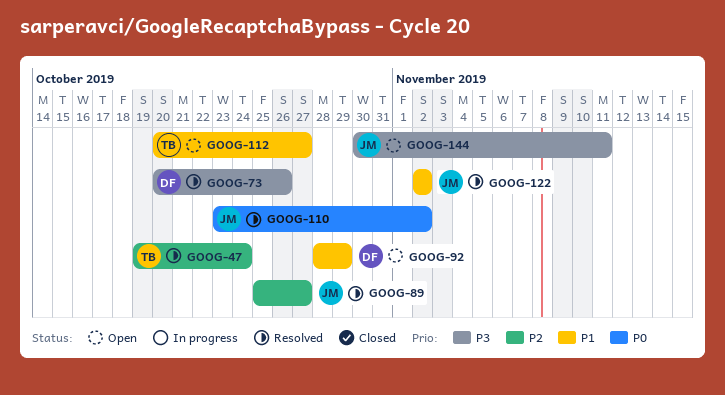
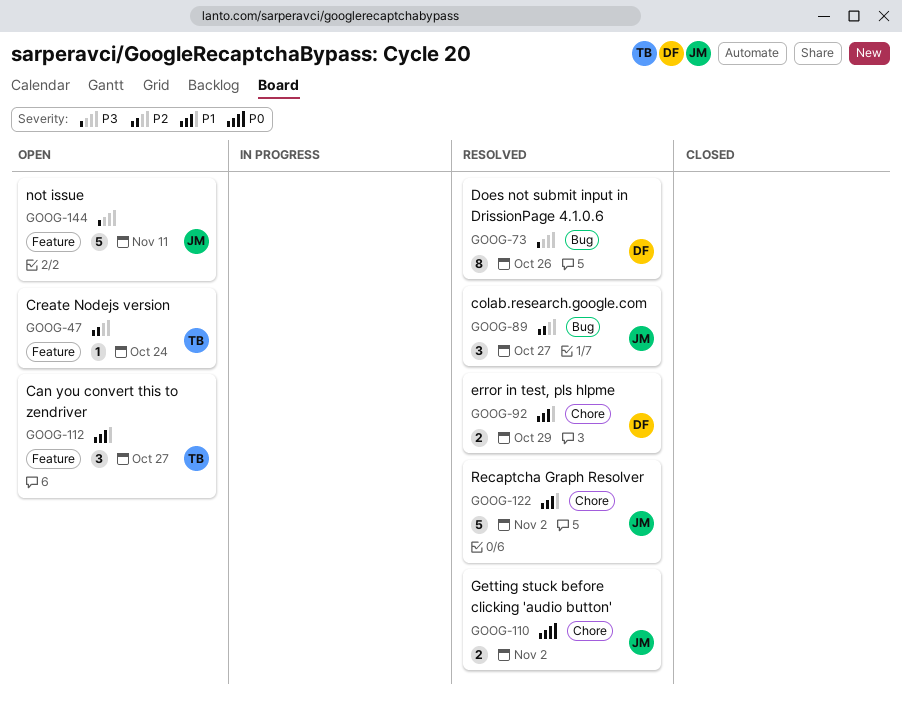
GOOG-47, status: Resolved -> Open
GOOG-92, status: Open -> Resolved

